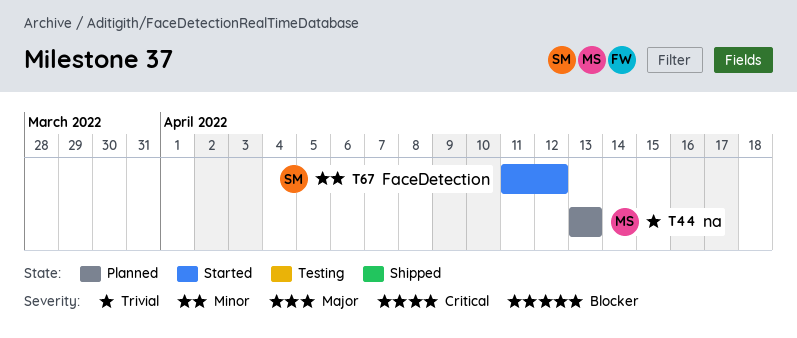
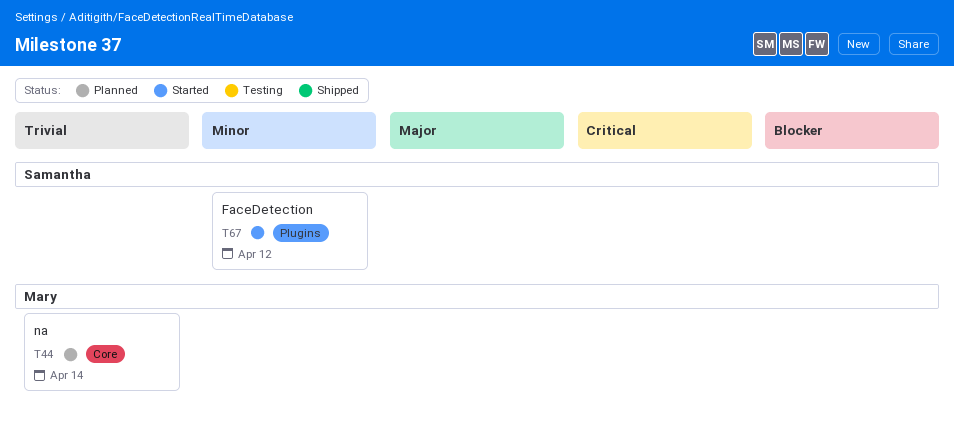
T44, due: Apr 13 -> Apr 14

